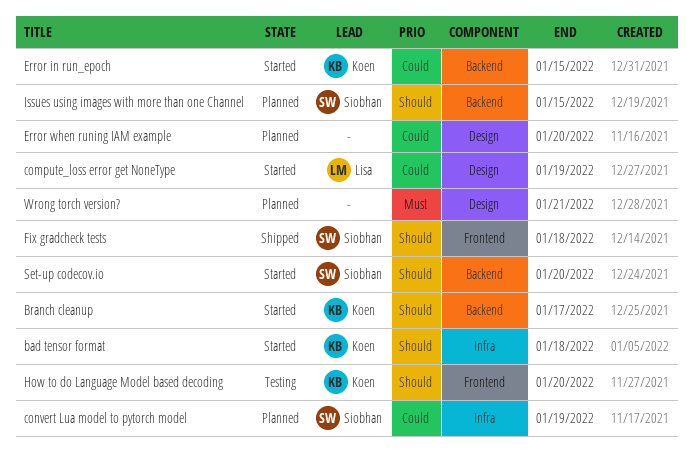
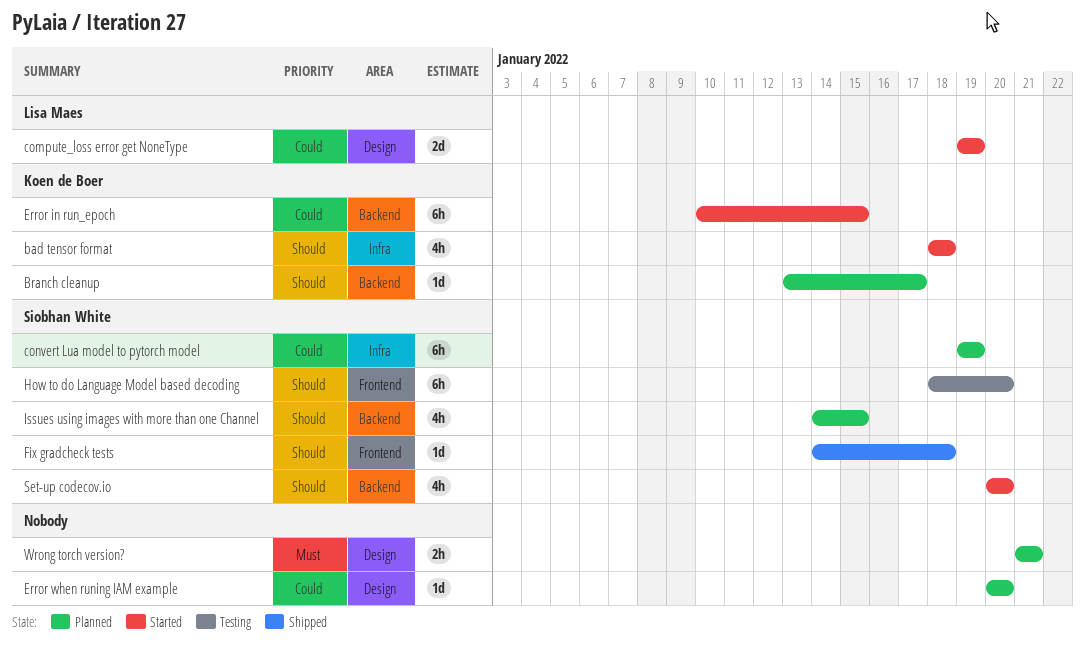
Branch cleanup, status: Started -> Planned
How to do Language Model based decoding, owner: Koen de Boer -> Siobhan White

